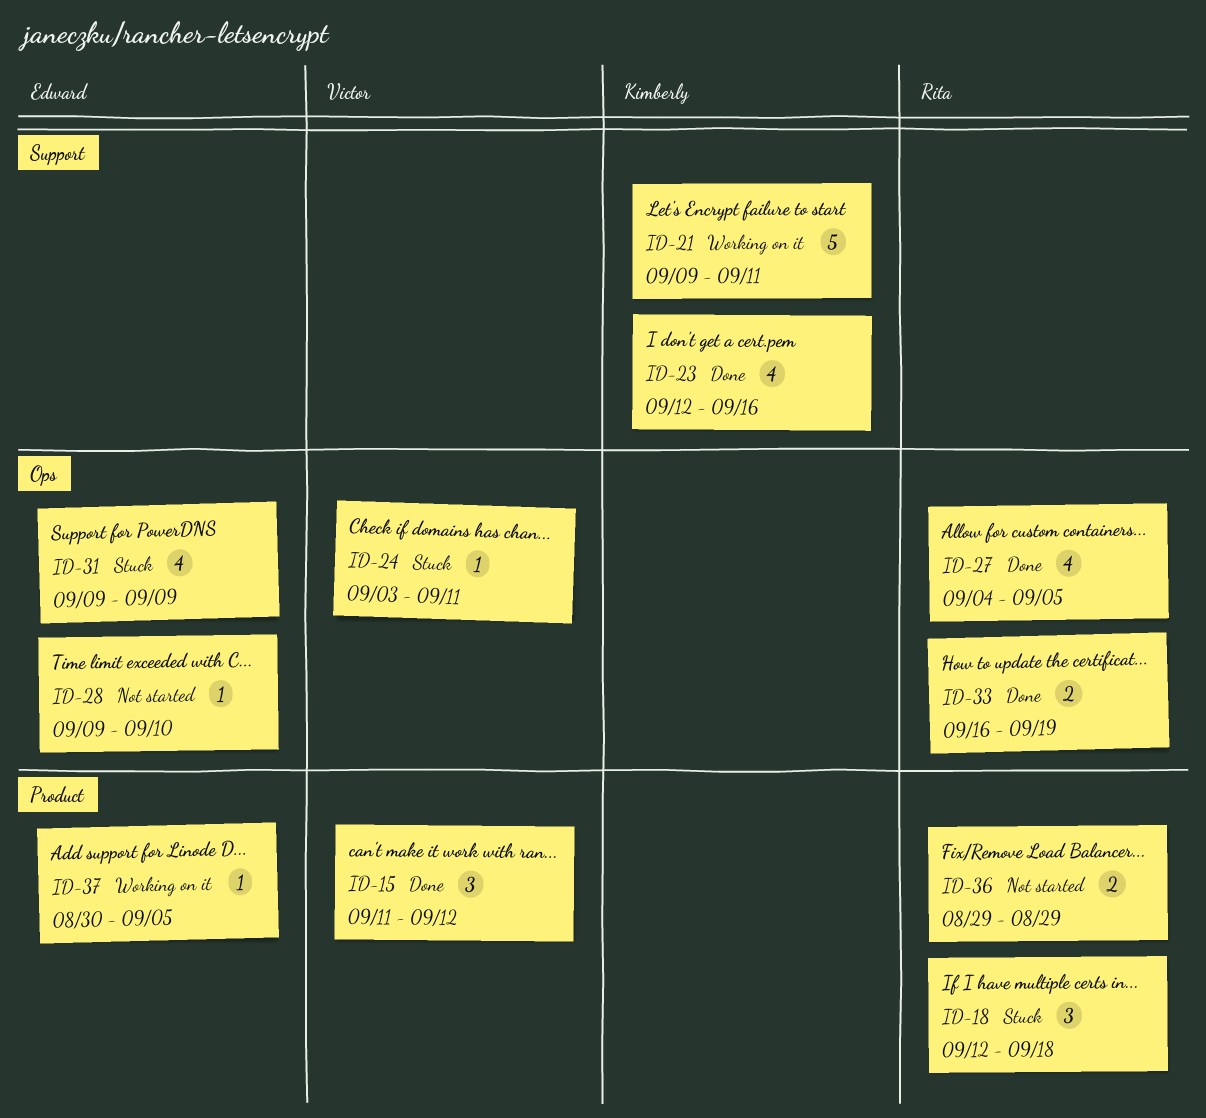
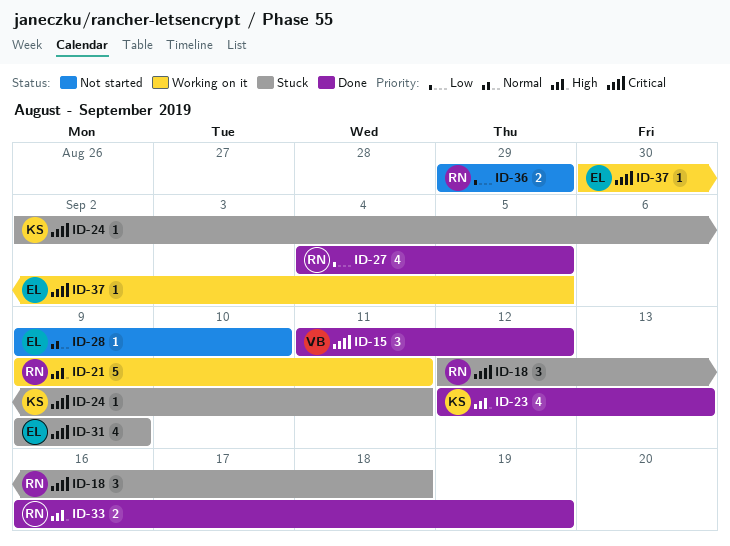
ID-21, owner: Kimberly -> Rita
ID-23, due: Sep 16 -> Sep 13
ID-24, owner: Victor -> Kimberly
ID-24, start: Sep 3 -> Sep 2

